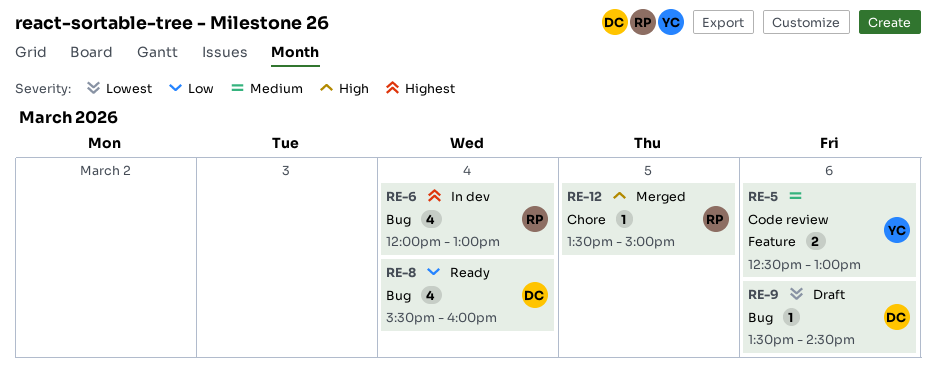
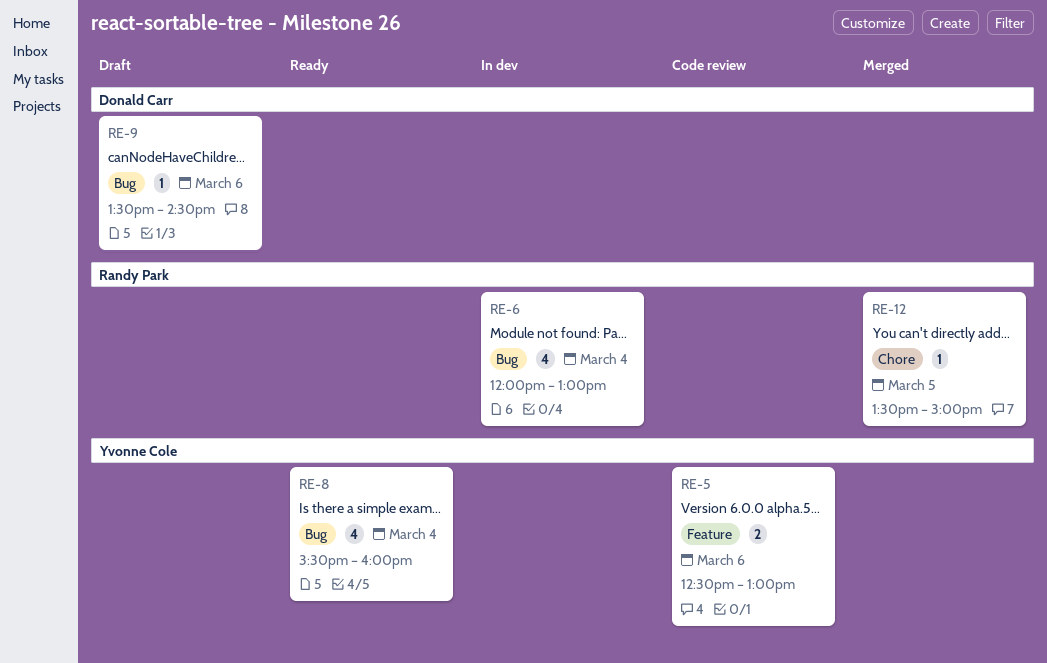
RE-8, owner: Donald Carr -> Yvonne Cole

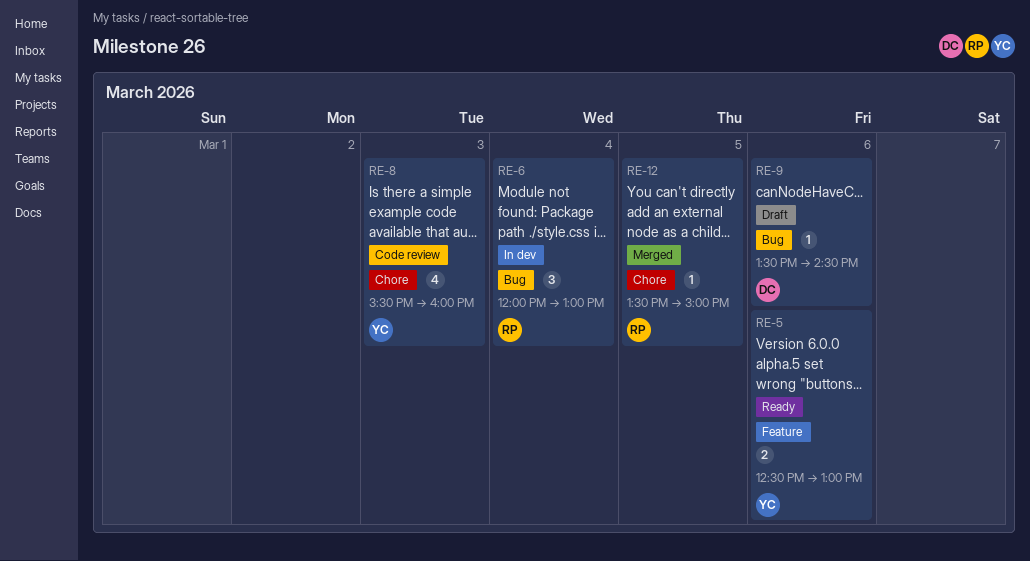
RE-5, status: Code review -> Ready
RE-6, estimate: 4 -> 3
RE-8, status: Ready -> Code review
RE-8, label: Bug -> Chore
RE-8, day: Mar 4 -> Mar 3

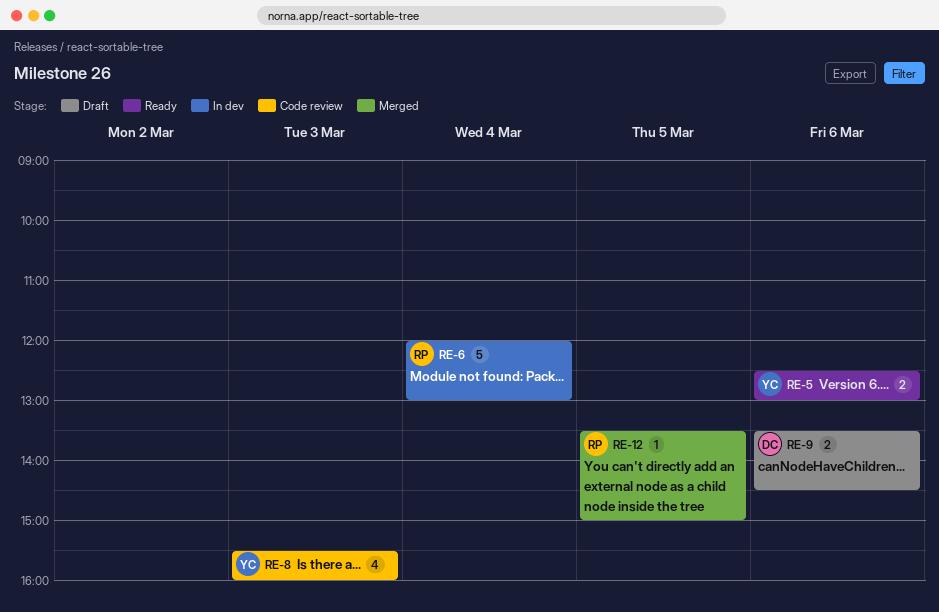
RE-6, estimate: 3 -> 5
RE-9, estimate: 1 -> 2

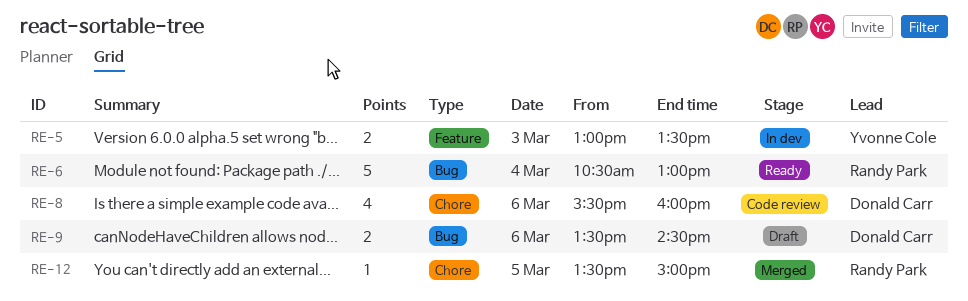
RE-5, status: Ready -> In dev
RE-5, day: Mar 6 -> Mar 3
RE-5, begins: 12:30 -> 13:00
RE-5, ends: 13:00 -> 13:30
RE-6, status: In dev -> Ready
RE-6, begins: 12:00 -> 10:30
RE-8, owner: Yvonne Cole -> Donald Carr
RE-8, day: Mar 3 -> Mar 6

